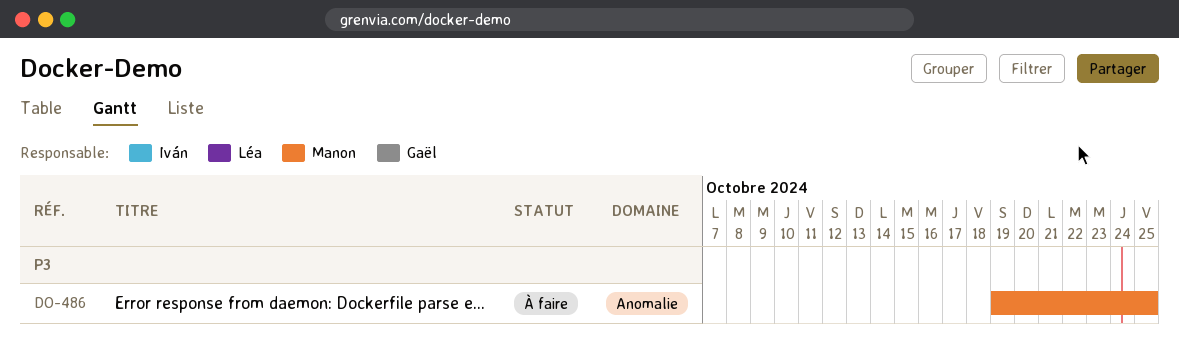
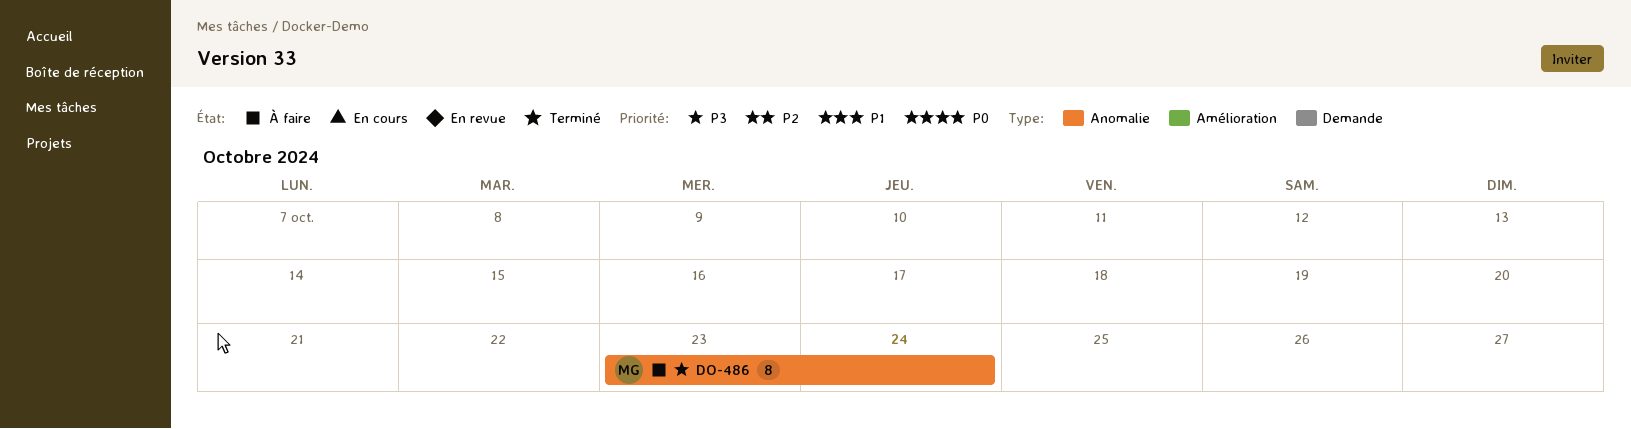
DO-486, start: Oct 19 -> Oct 23
DO-486, due: Oct 25 -> Oct 24

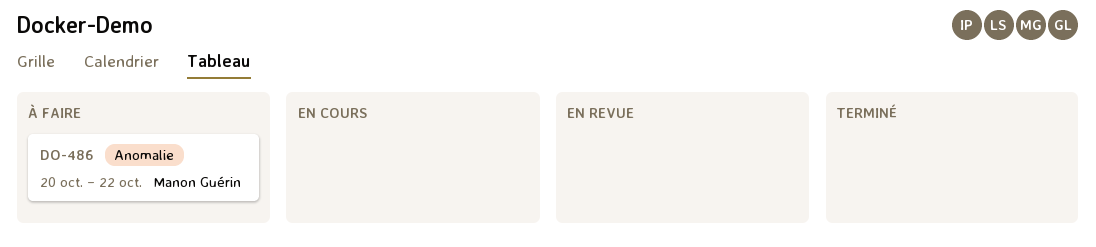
DO-486, start: Oct 23 -> Oct 20
DO-486, due: Oct 24 -> Oct 22

